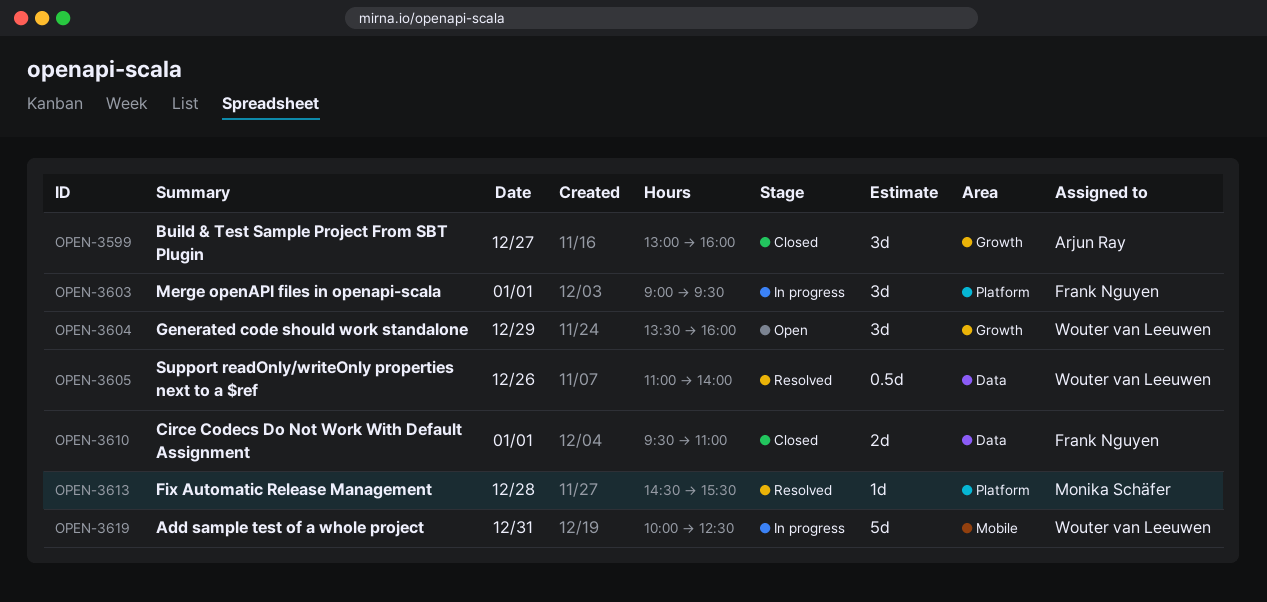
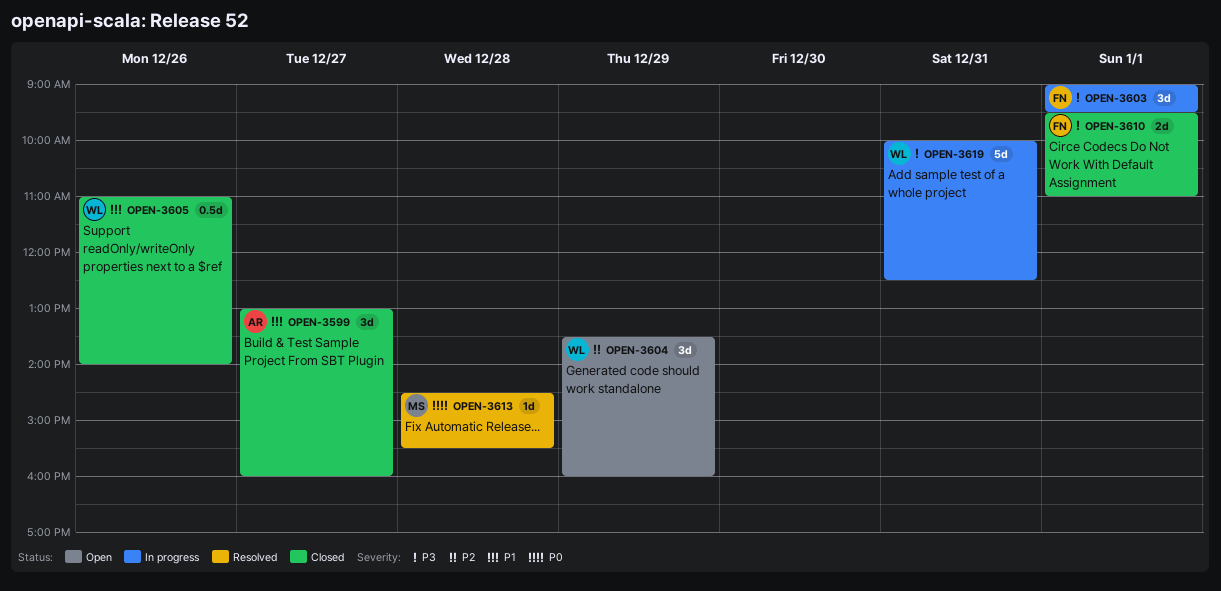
OPEN-3605, status: Resolved -> Closed

